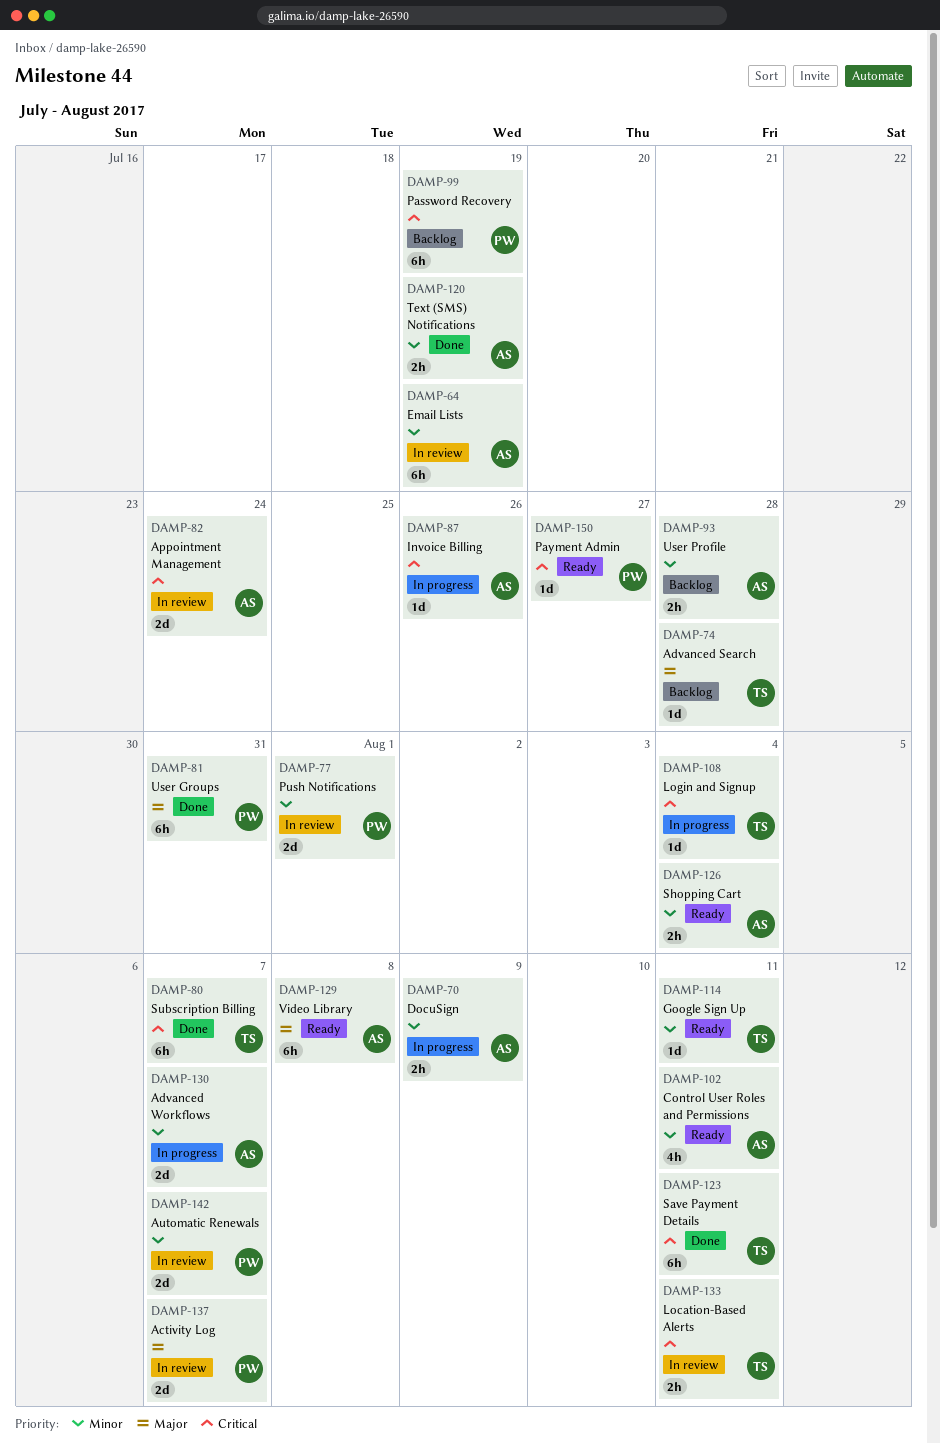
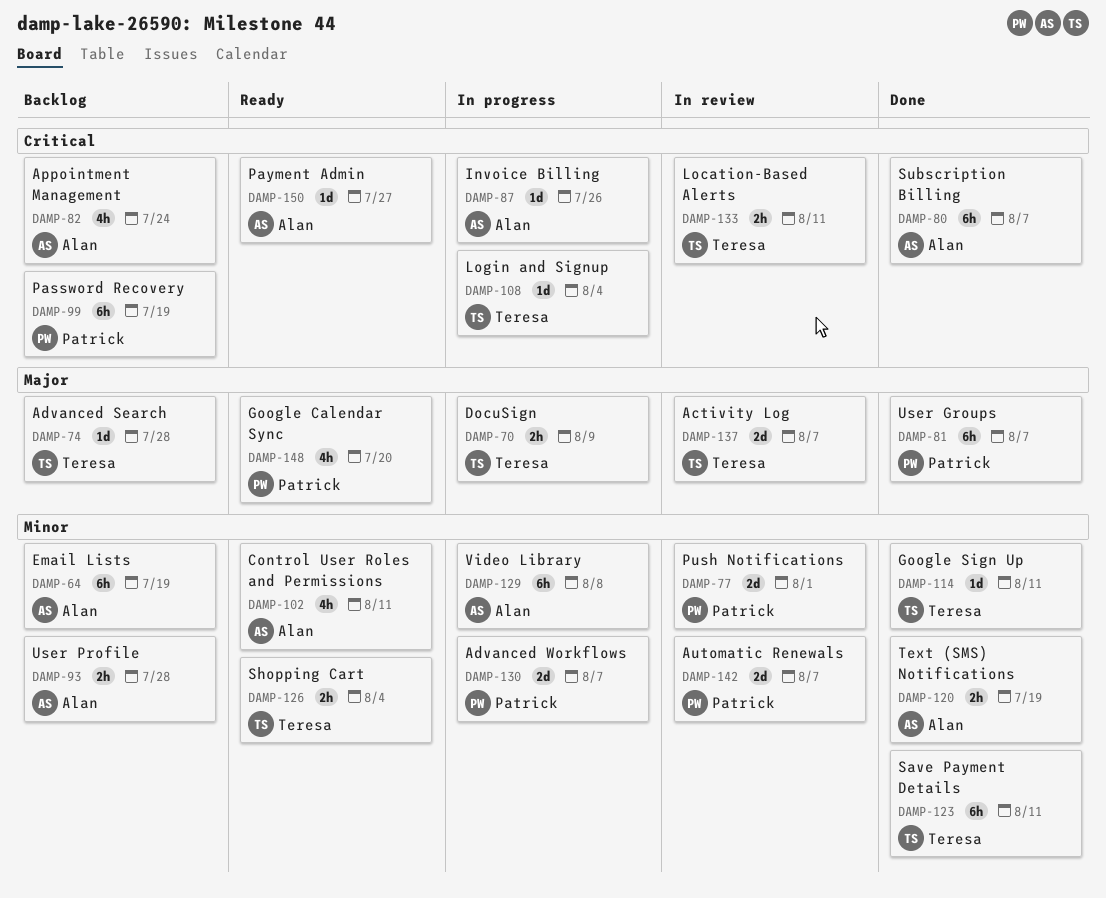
DAMP-64, status: In review -> Backlog
DAMP-70, owner: Alan -> Teresa
DAMP-70, priority: Minor -> Major
DAMP-80, owner: Teresa -> Alan
DAMP-81, due: Jul 31 -> Aug 7
DAMP-82, status: In review -> Backlog
DAMP-82, estimate: 2d -> 4h
DAMP-114, status: Ready -> Done
DAMP-123, priority: Critical -> Minor
DAMP-126, owner: Alan -> Teresa
DAMP-129, status: Ready -> In progress
DAMP-129, priority: Major -> Minor
DAMP-130, owner: Alan -> Patrick
DAMP-137, owner: Patrick -> Teresa
DAMP-148: none -> present
DAMP-150, owner: Patrick -> Alan

